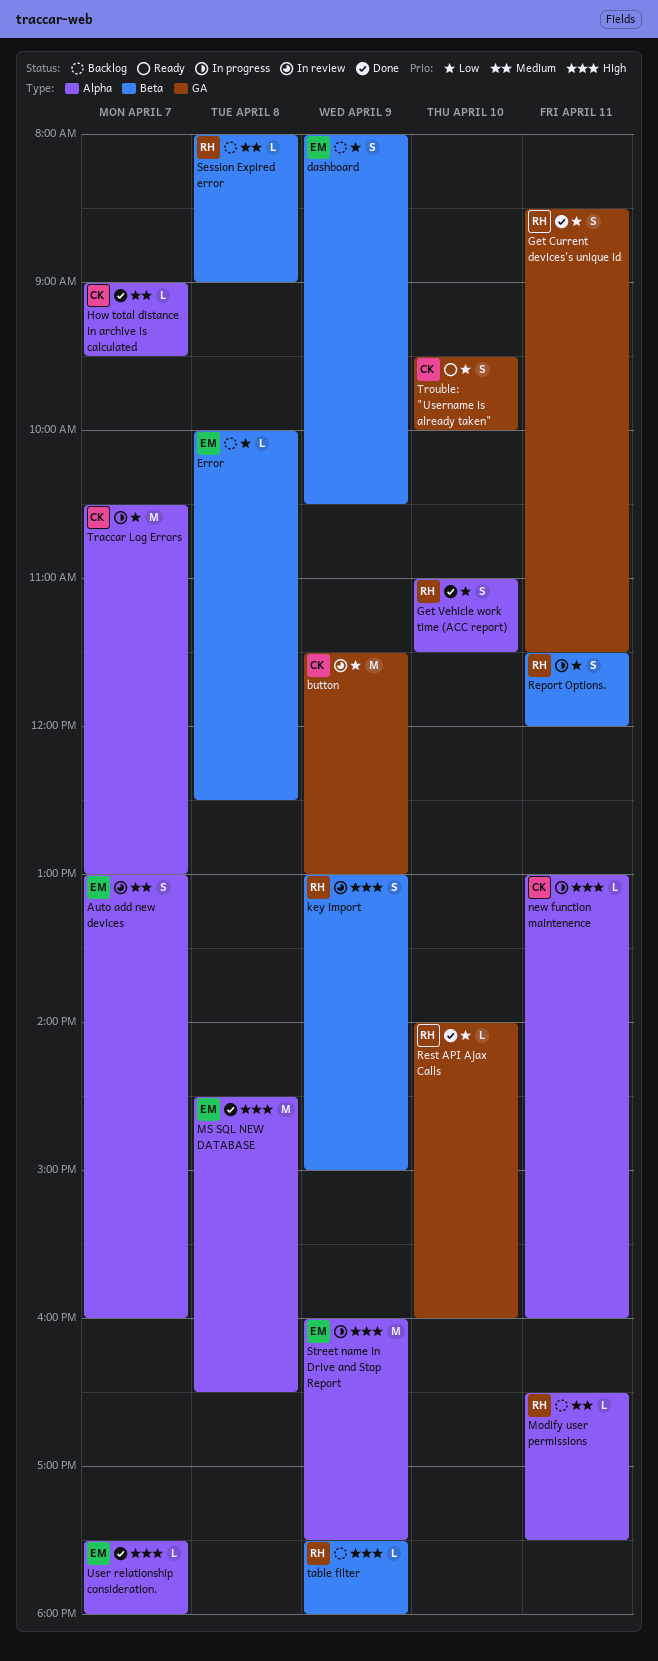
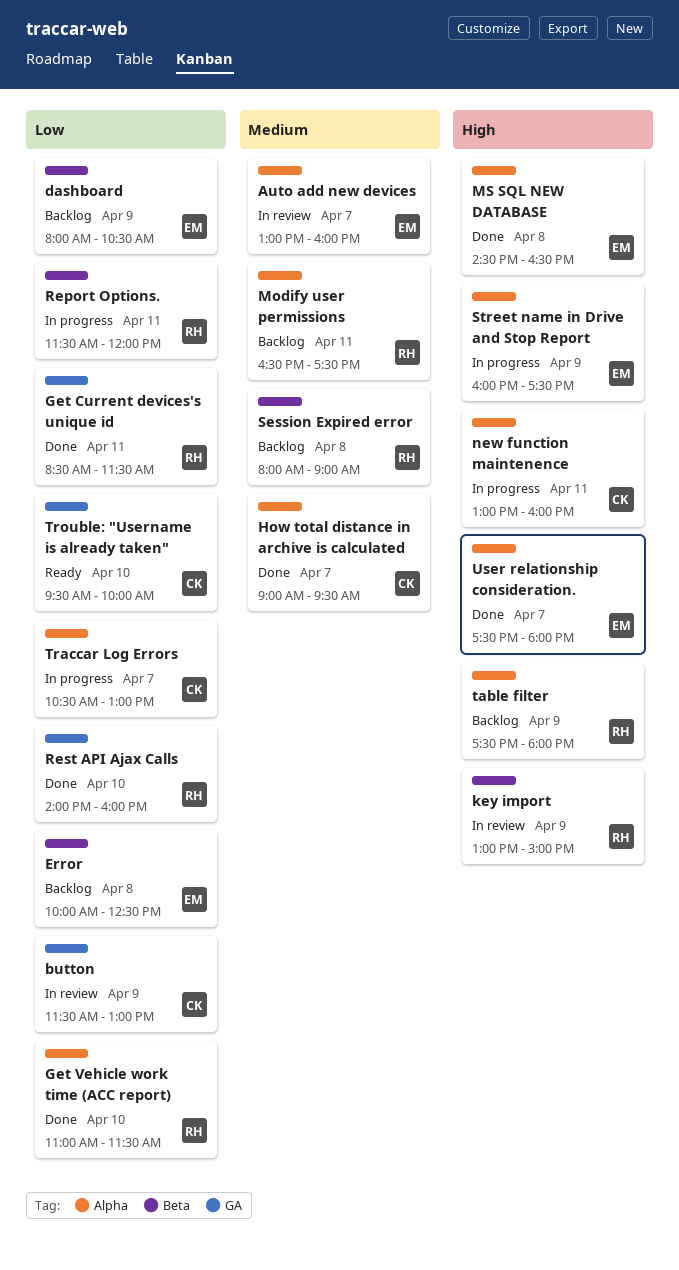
table filter, label: Beta -> Alpha

